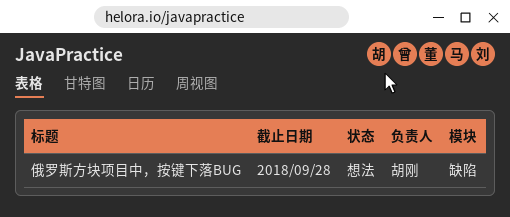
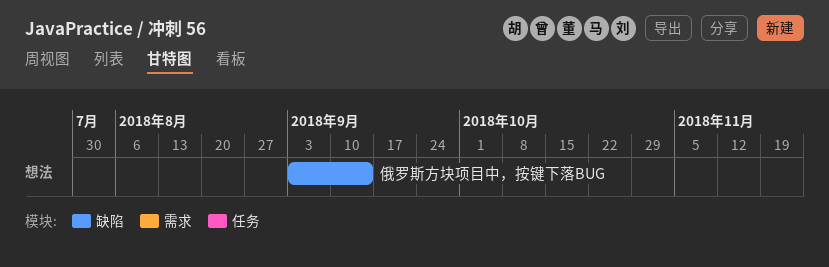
俄罗斯方块项目中，按键下落BUG, due: Sep 28 -> Sep 14

